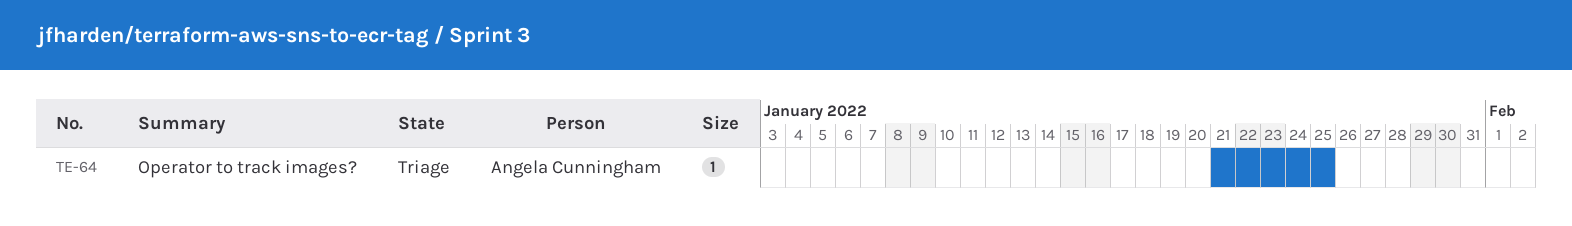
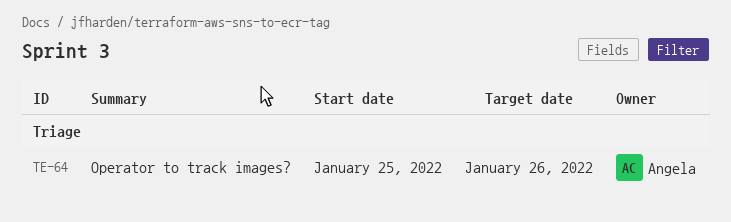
TE-64, start: Jan 21 -> Jan 25
TE-64, due: Jan 25 -> Jan 26

